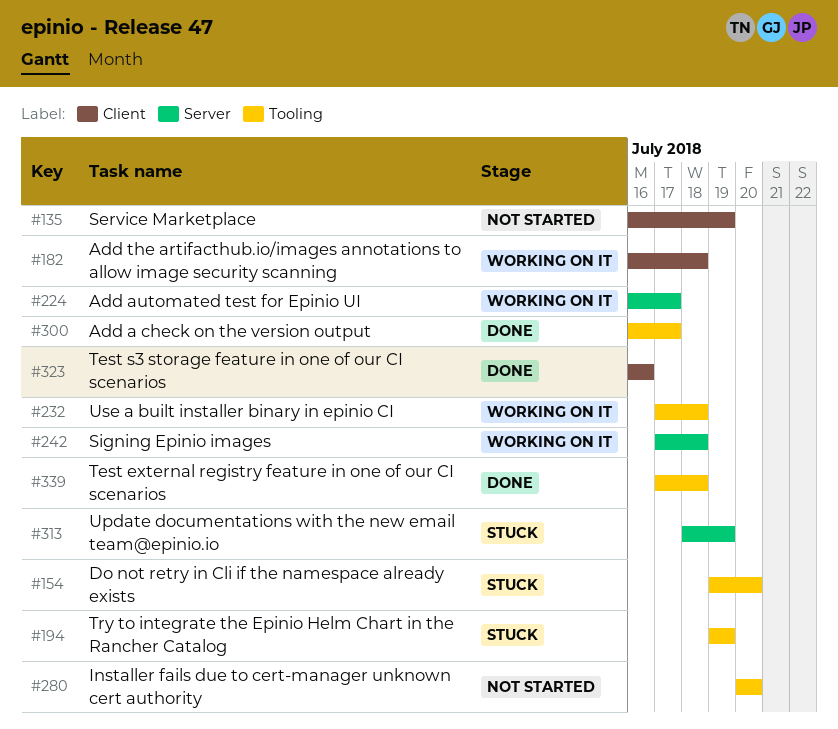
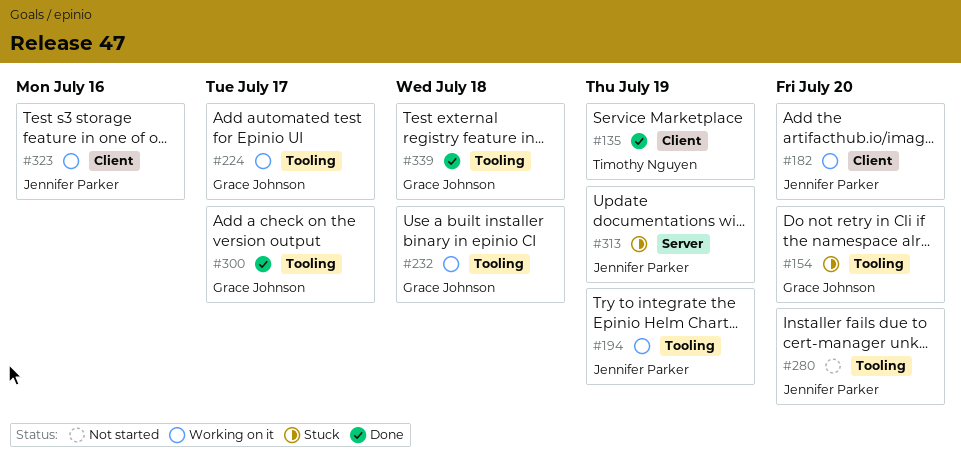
#135, status: Not started -> Done
#182, due: Jul 18 -> Jul 20
#194, status: Stuck -> Working on it
#224, label: Server -> Tooling
#242: present -> none
#323, status: Done -> Working on it

